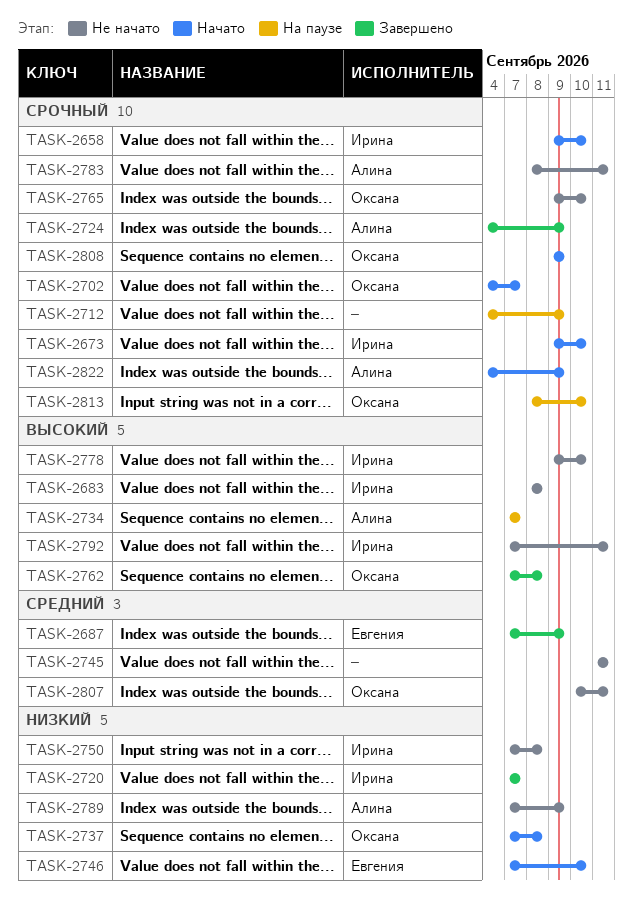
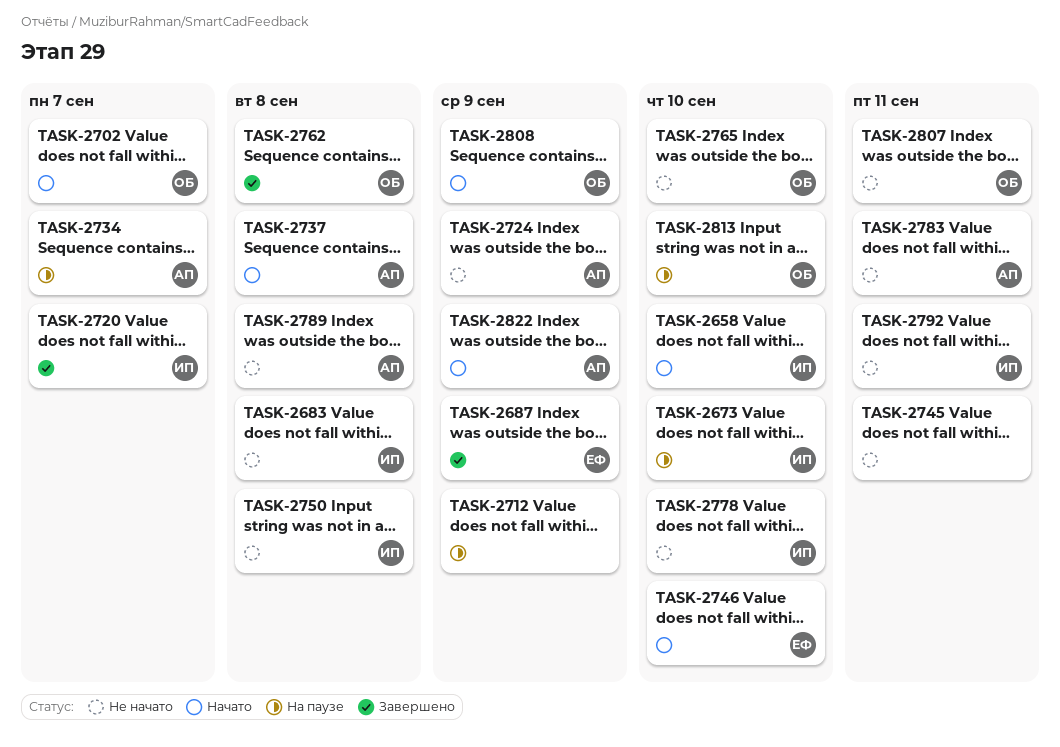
TASK-2673, status: Начато -> На паузе
TASK-2724, status: Завершено -> Не начато
TASK-2737, owner: Оксана -> Алина
TASK-2789, due: Sep 9 -> Sep 8

